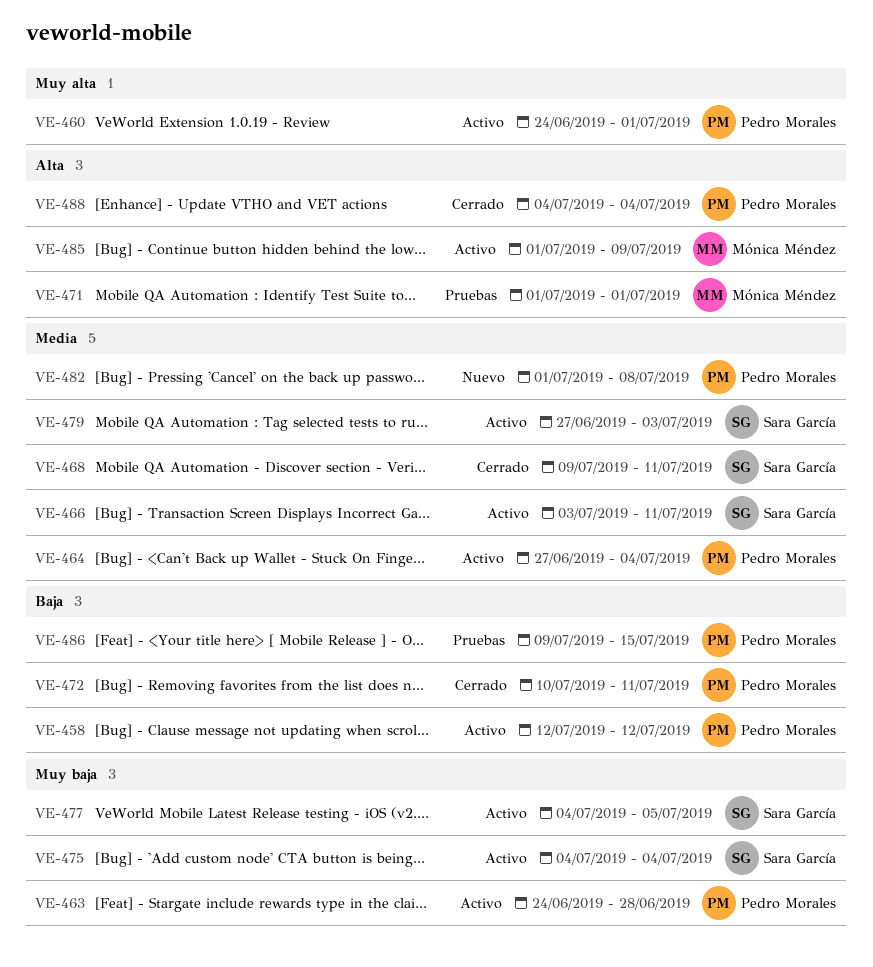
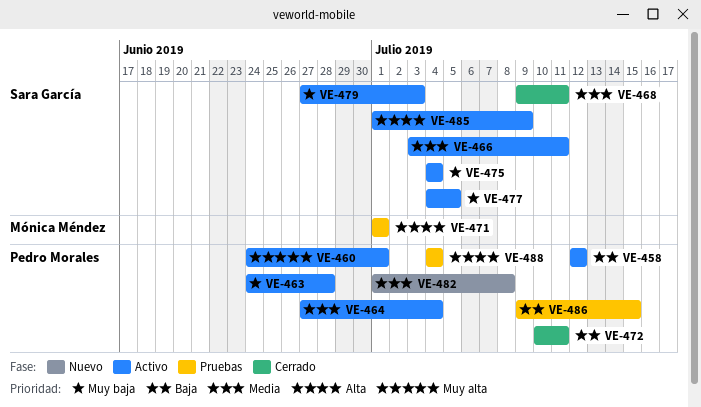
VE-479, priority: Media -> Muy baja
VE-485, owner: Mónica Méndez -> Sara García
VE-488, status: Cerrado -> Pruebas

